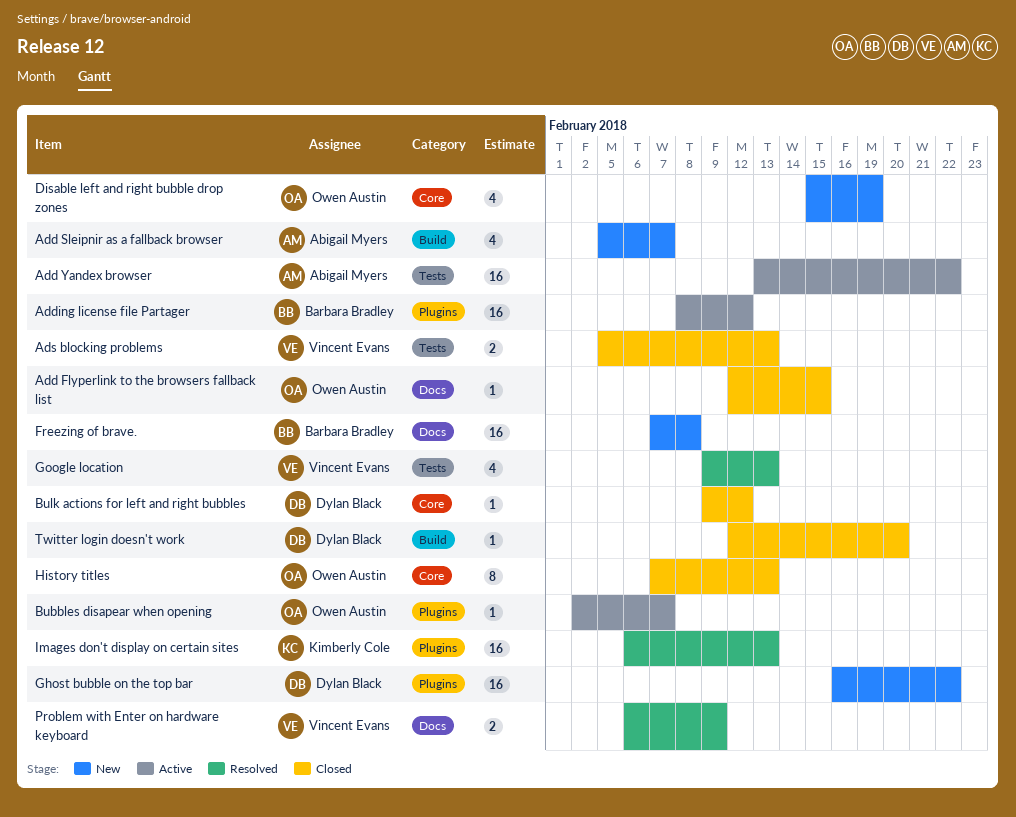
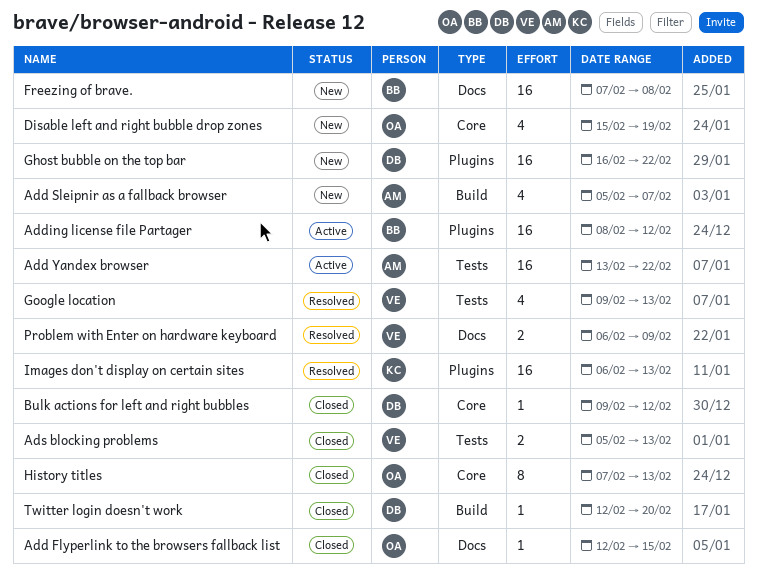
Bubbles disapear when opening: present -> none

